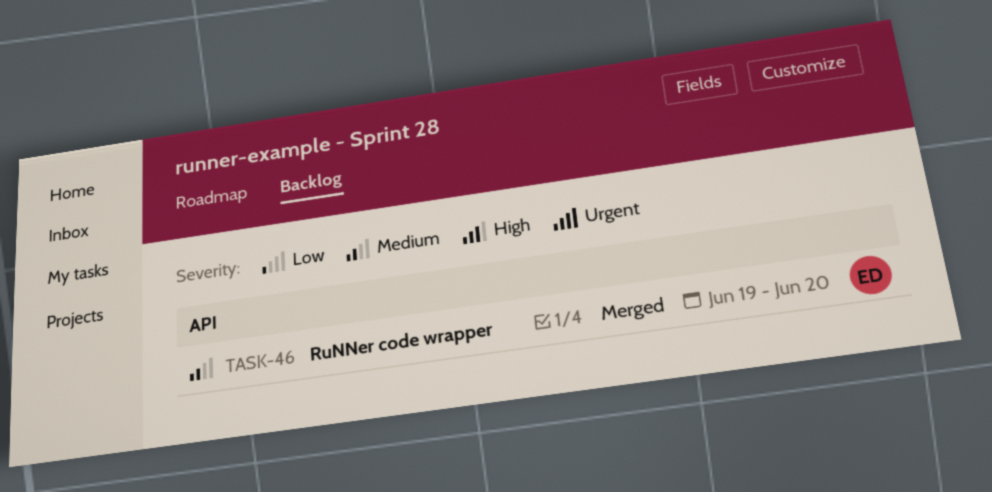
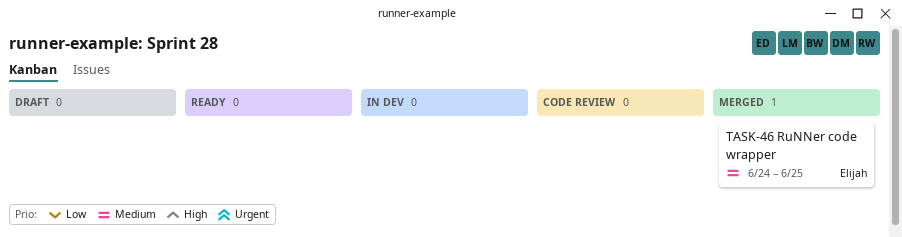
TASK-46, start: Jun 19 -> Jun 24
TASK-46, due: Jun 20 -> Jun 25

